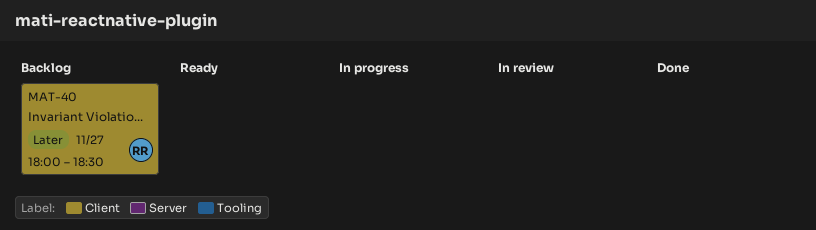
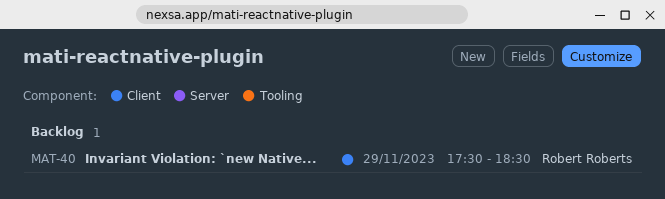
MAT-40, day: Nov 27 -> Nov 29
MAT-40, begins: 18:00 -> 17:30

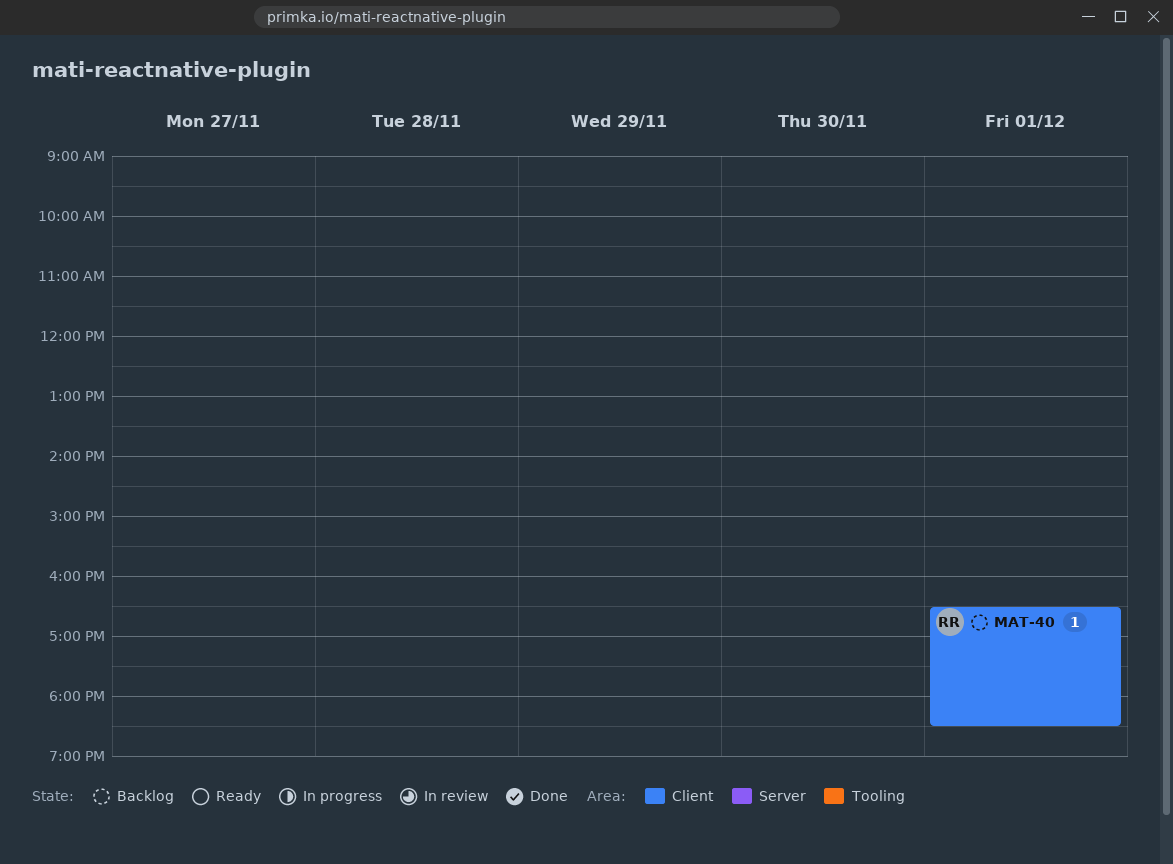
MAT-40, day: Nov 29 -> Dec 1
MAT-40, begins: 17:30 -> 16:30

